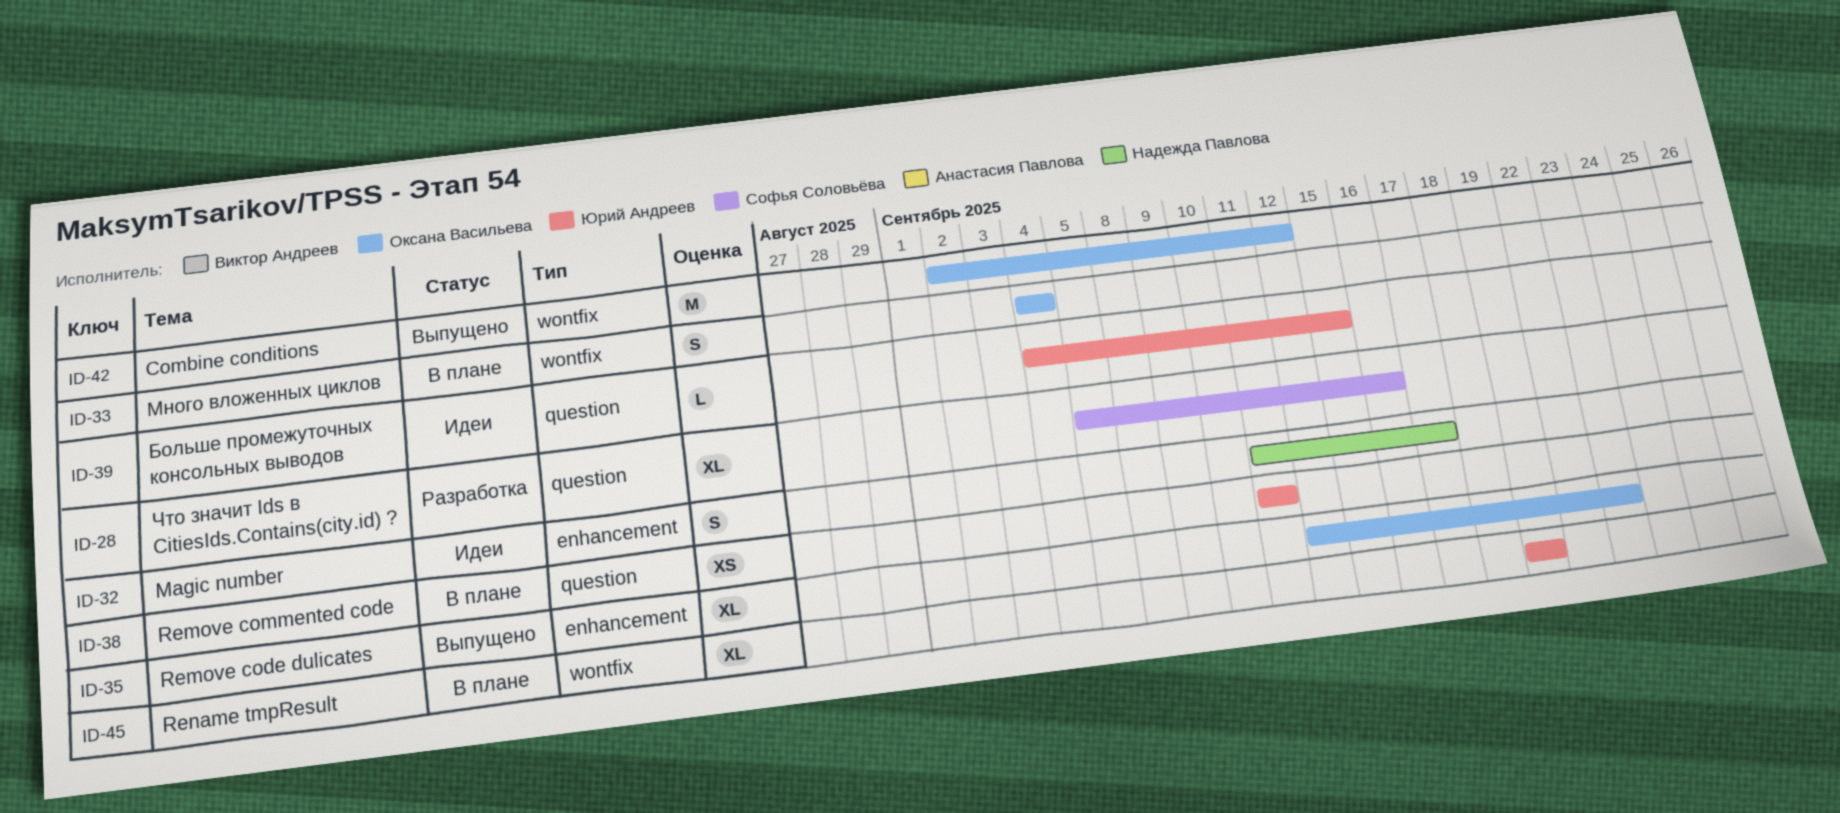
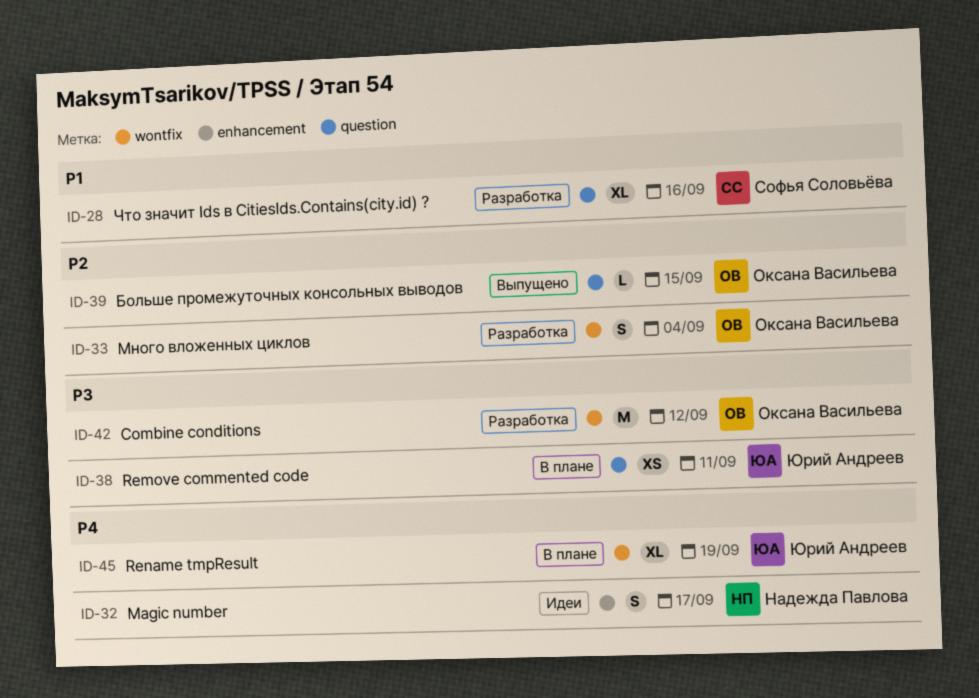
ID-33, status: В плане -> Разработка
ID-35: present -> none
ID-39, status: Идеи -> Выпущено
ID-39, owner: Юрий Андреев -> Оксана Васильева
ID-42, status: Выпущено -> Разработка

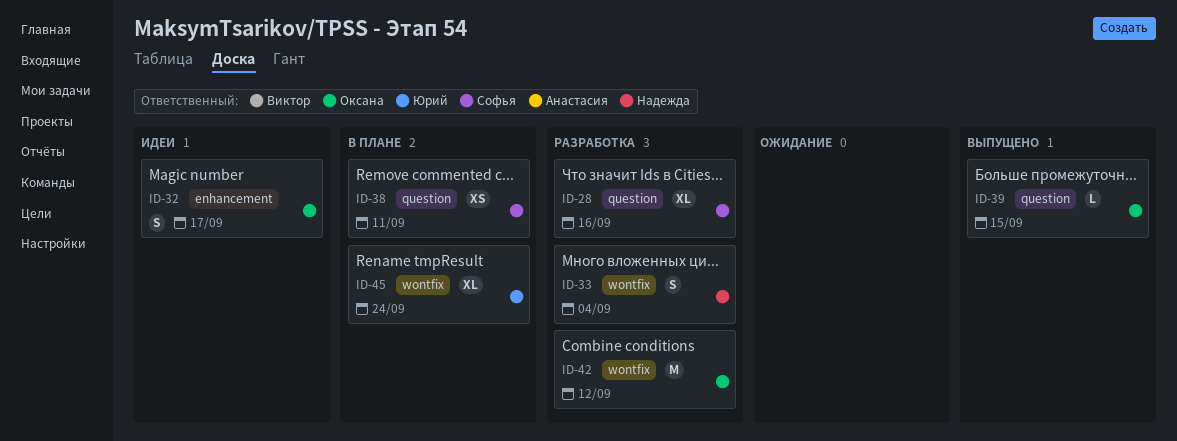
ID-32, owner: Надежда Павлова -> Оксана Васильева
ID-33, owner: Оксана Васильева -> Надежда Павлова
ID-38, owner: Юрий Андреев -> Софья Соловьёва
ID-45, due: Sep 19 -> Sep 24

